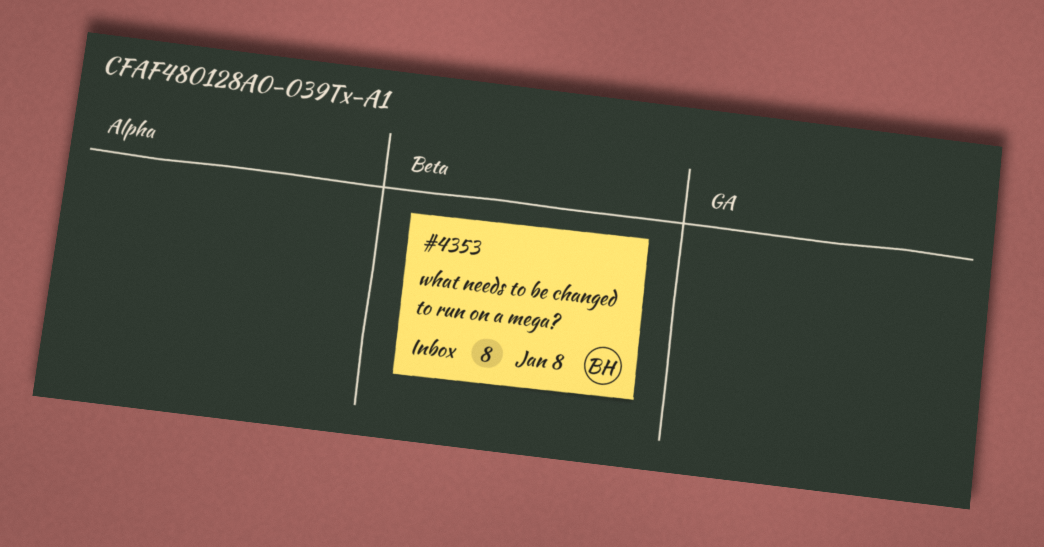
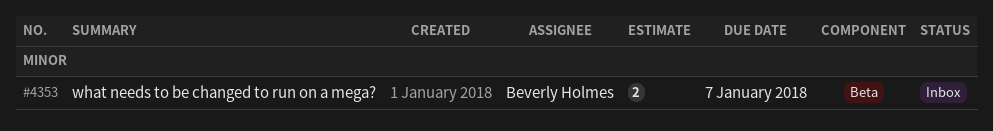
#4353, estimate: 8 -> 2
#4353, due: Jan 8 -> Jan 7

